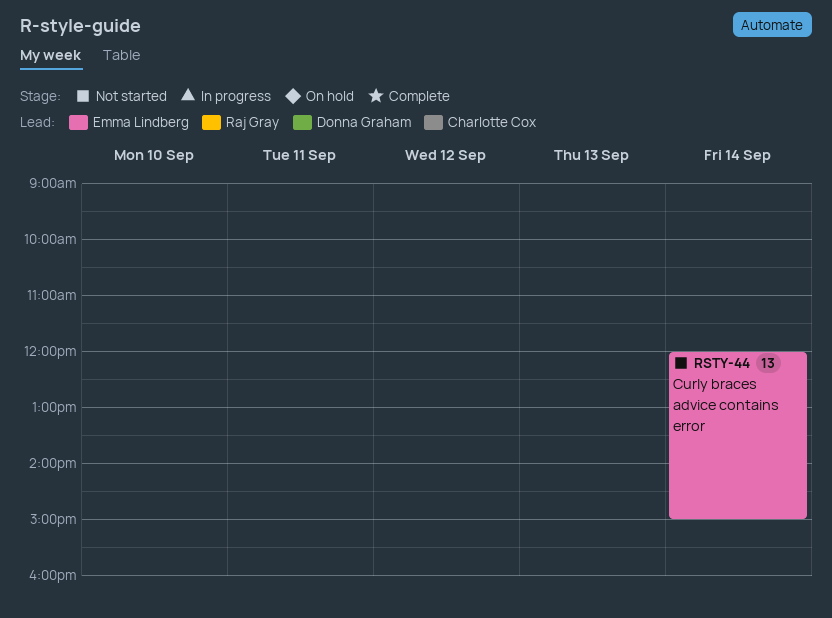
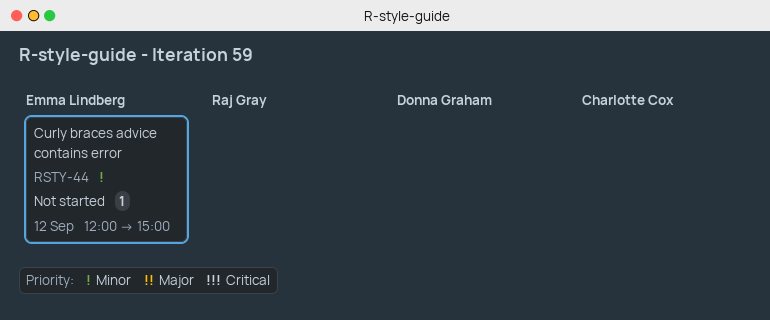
RSTY-44, estimate: 13 -> 1
RSTY-44, day: Sep 14 -> Sep 12

